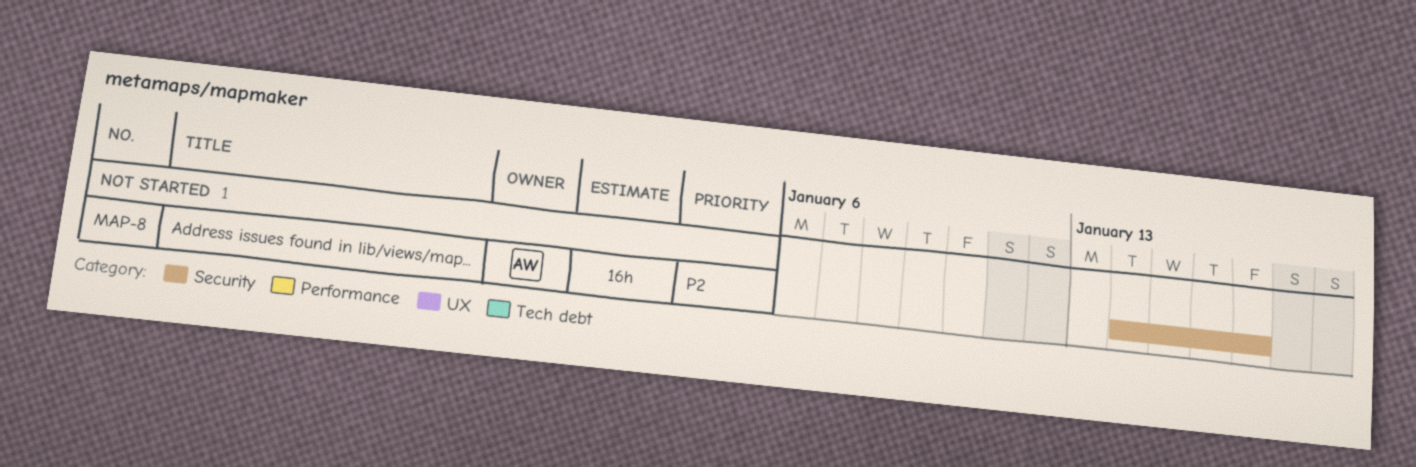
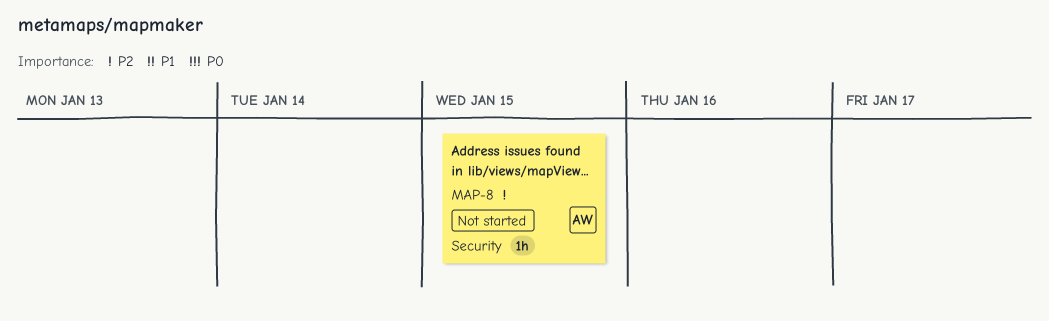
MAP-8, estimate: 16h -> 1h
MAP-8, due: Jan 17 -> Jan 15

